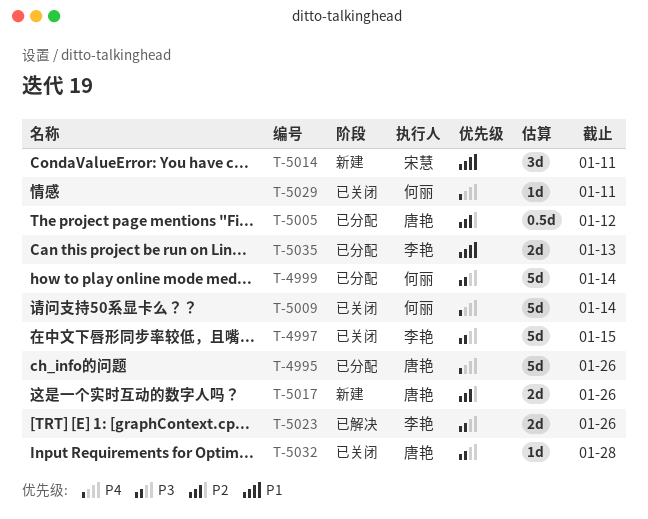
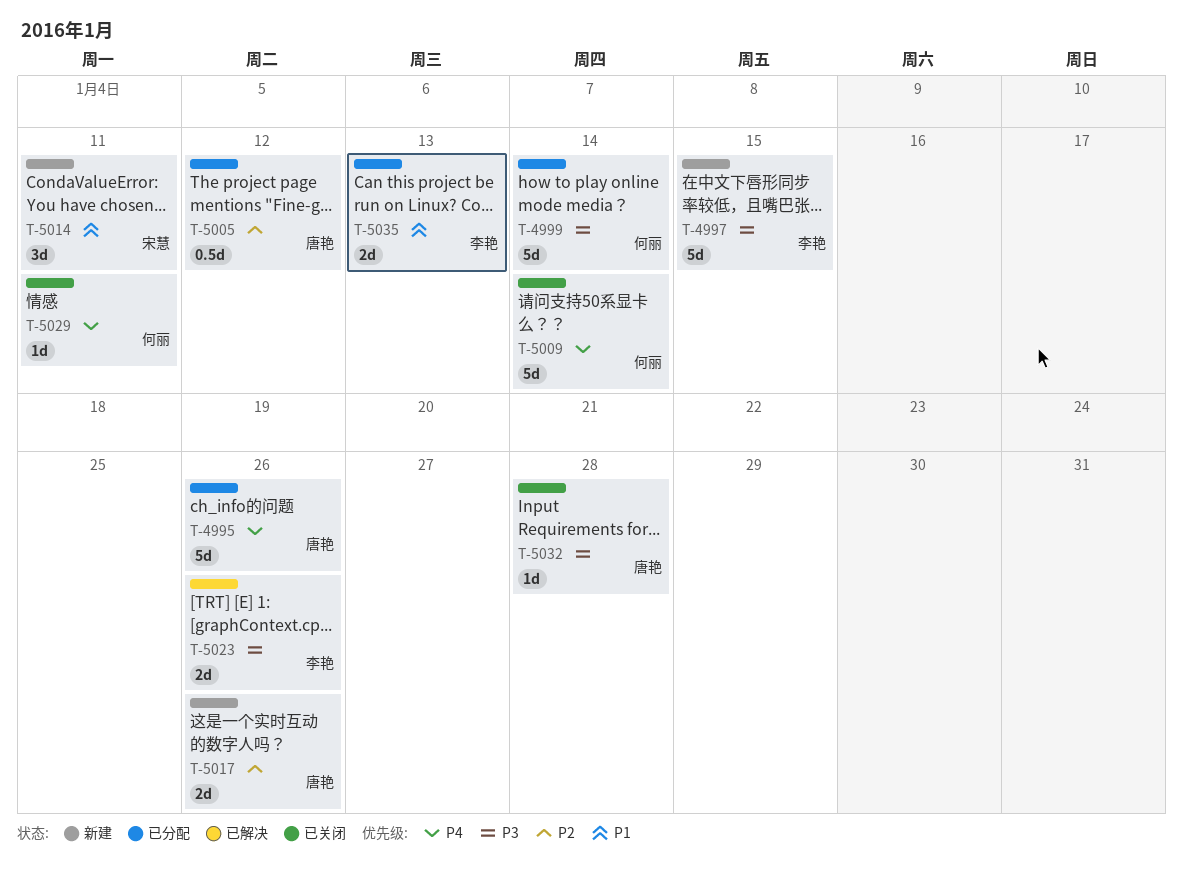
T-4997, status: 已关闭 -> 新建

